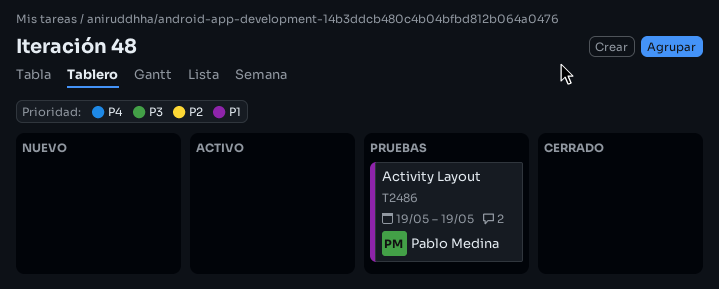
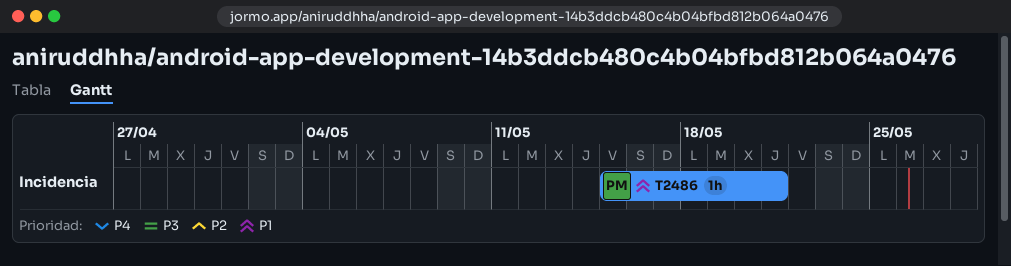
T2486, start: May 19 -> May 15
T2486, due: May 19 -> May 21

